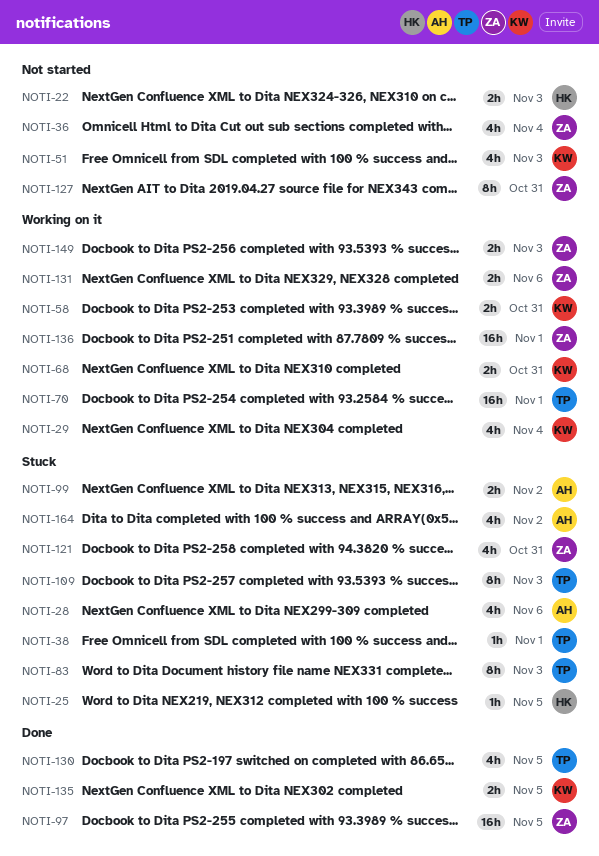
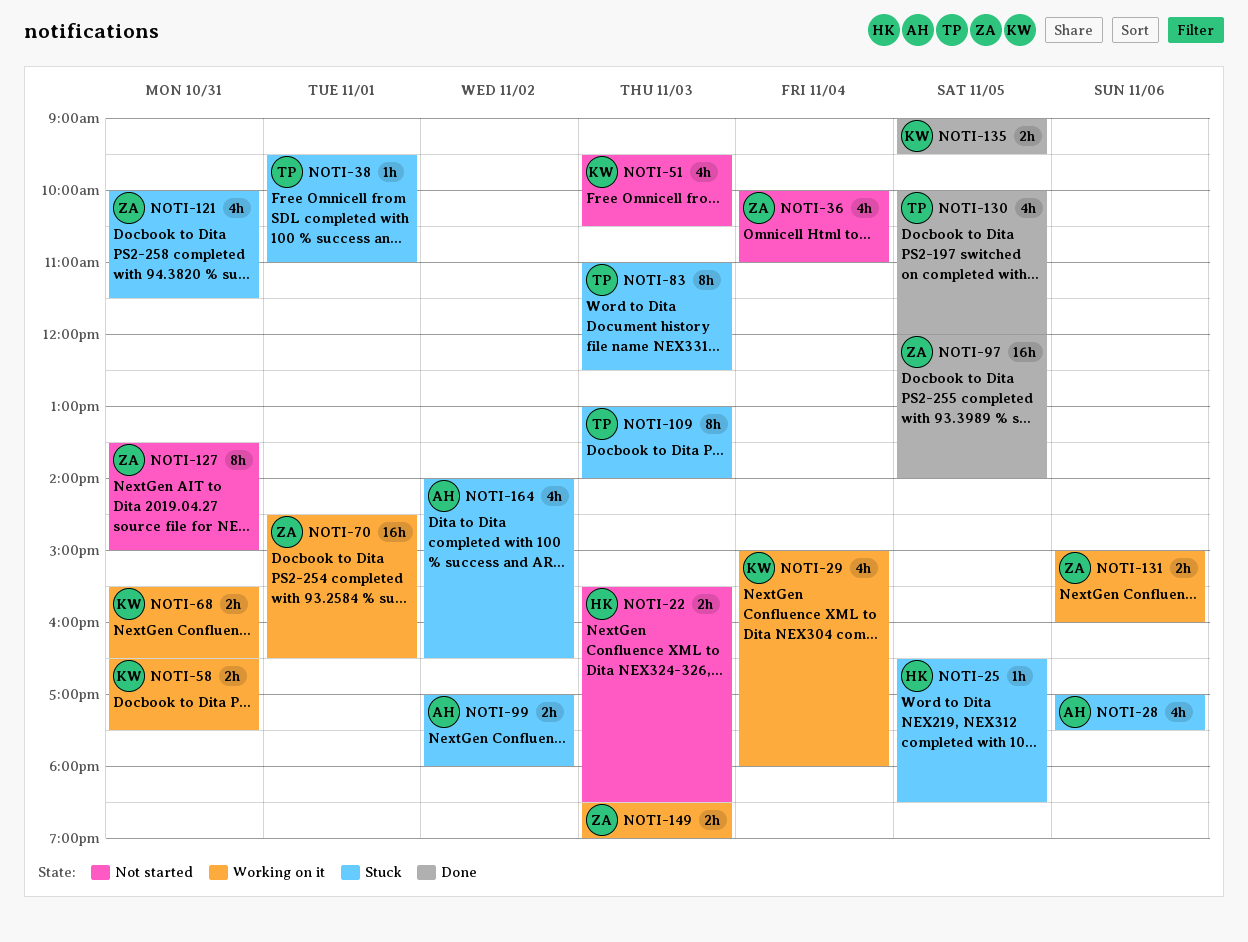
NOTI-70, owner: TP -> ZA
NOTI-136: present -> none

